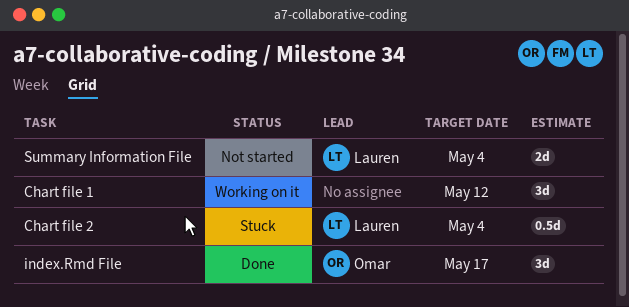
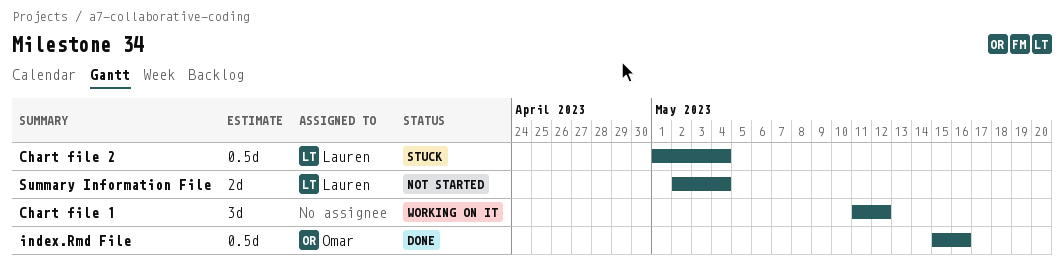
index.Rmd File, estimate: 3d -> 0.5d
index.Rmd File, due: May 17 -> May 16

